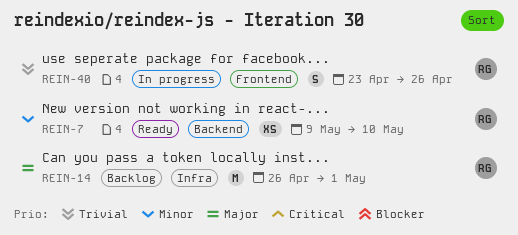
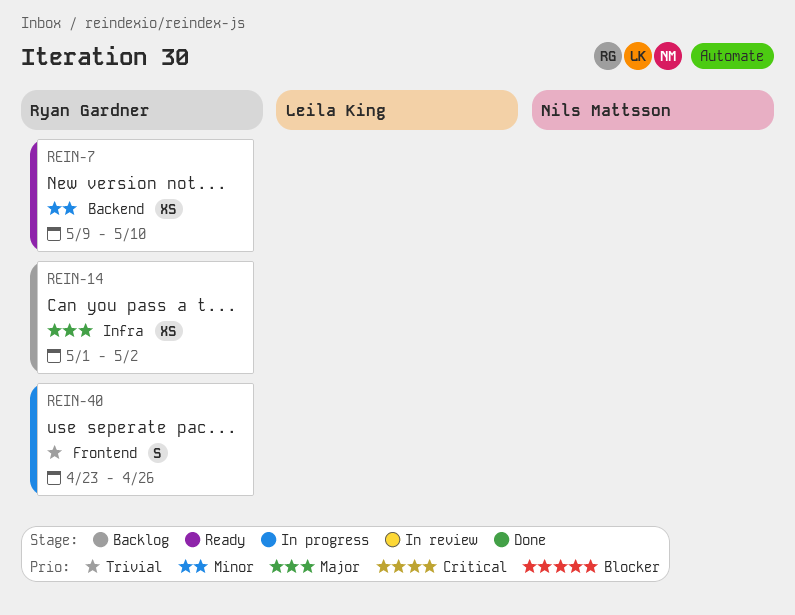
REIN-14, estimate: M -> XS
REIN-14, start: Apr 26 -> May 1
REIN-14, due: May 1 -> May 2

